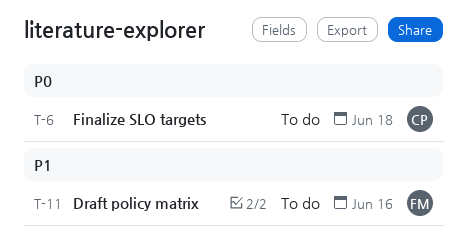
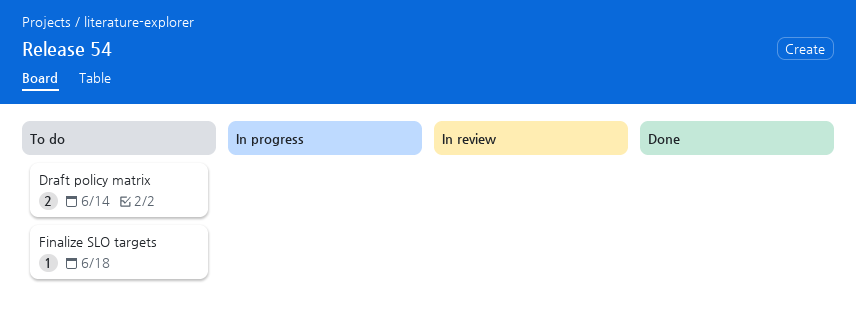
Draft policy matrix, due: Jun 16 -> Jun 14

